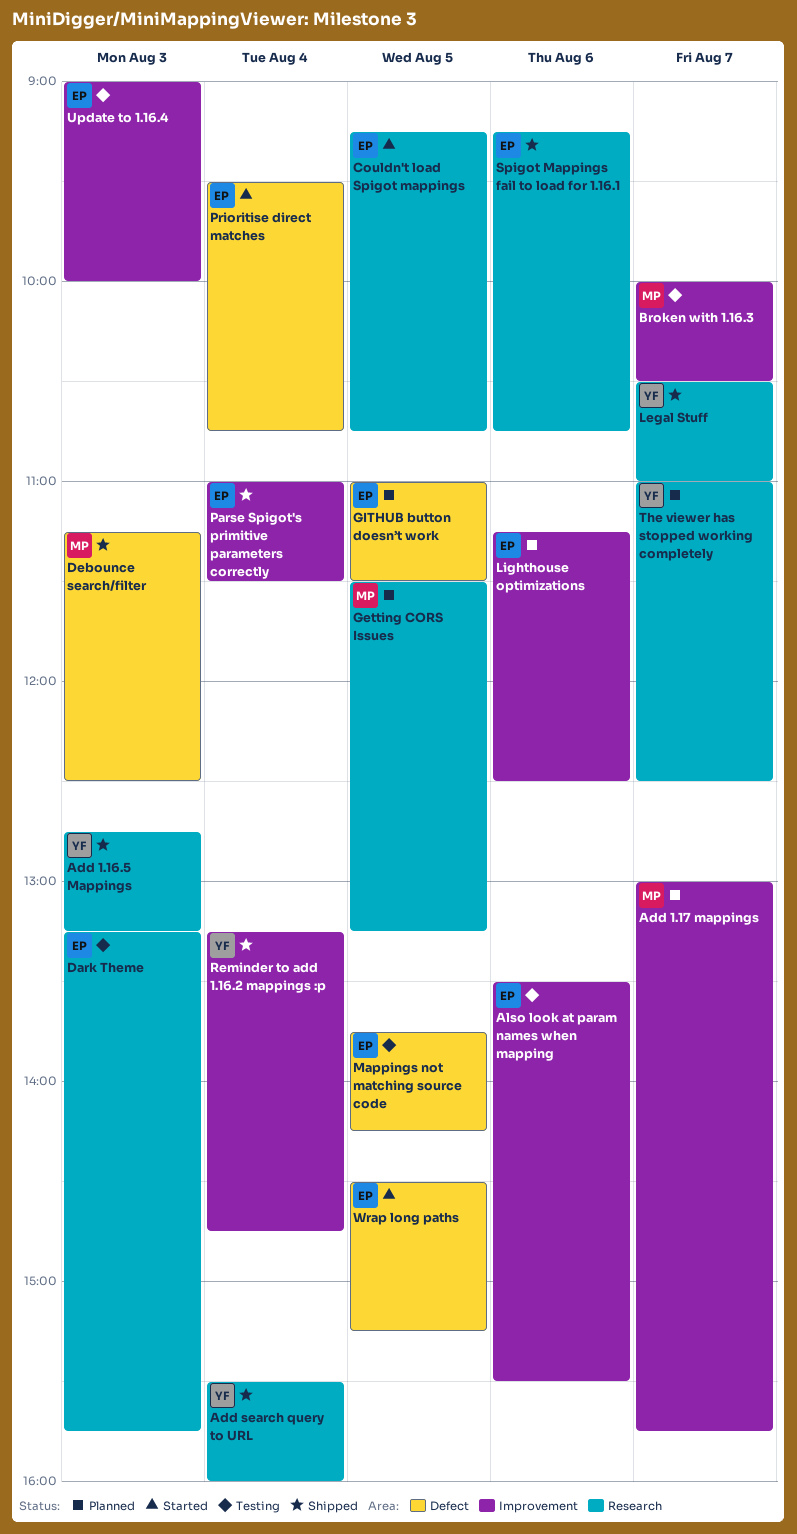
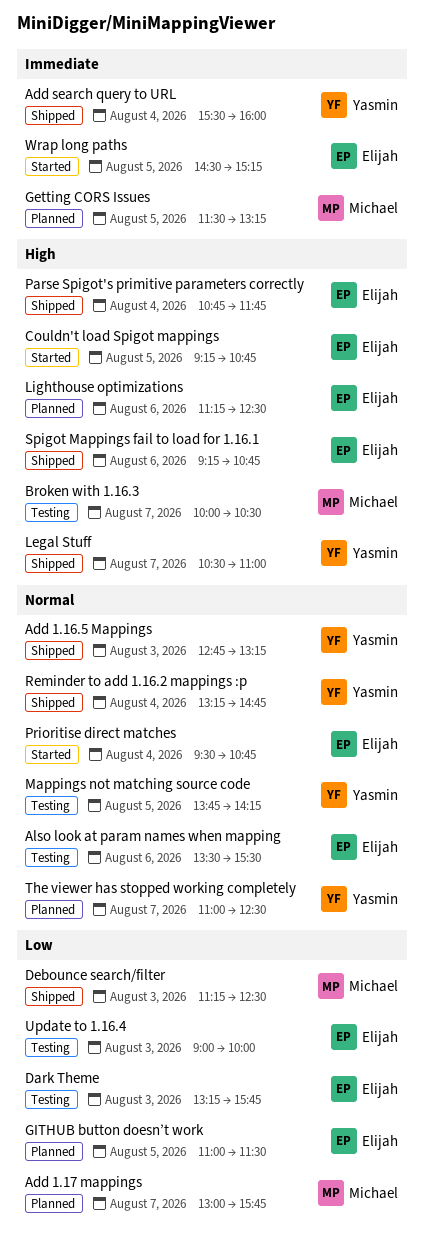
Mappings not matching source code, owner: Elijah -> Yasmin
Parse Spigot's primitive parameters correctly, begins: 11:00 -> 10:45
Parse Spigot's primitive parameters correctly, ends: 11:30 -> 11:45

